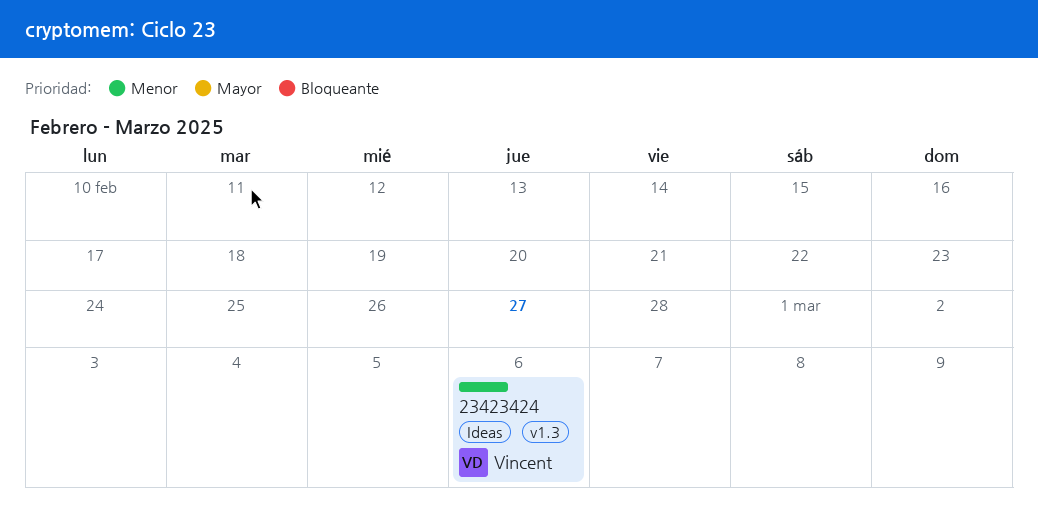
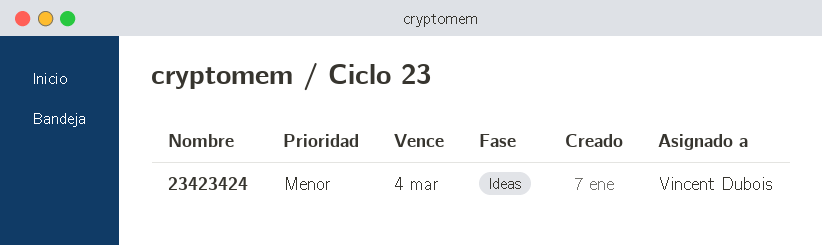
23423424, due: Mar 6 -> Mar 4

